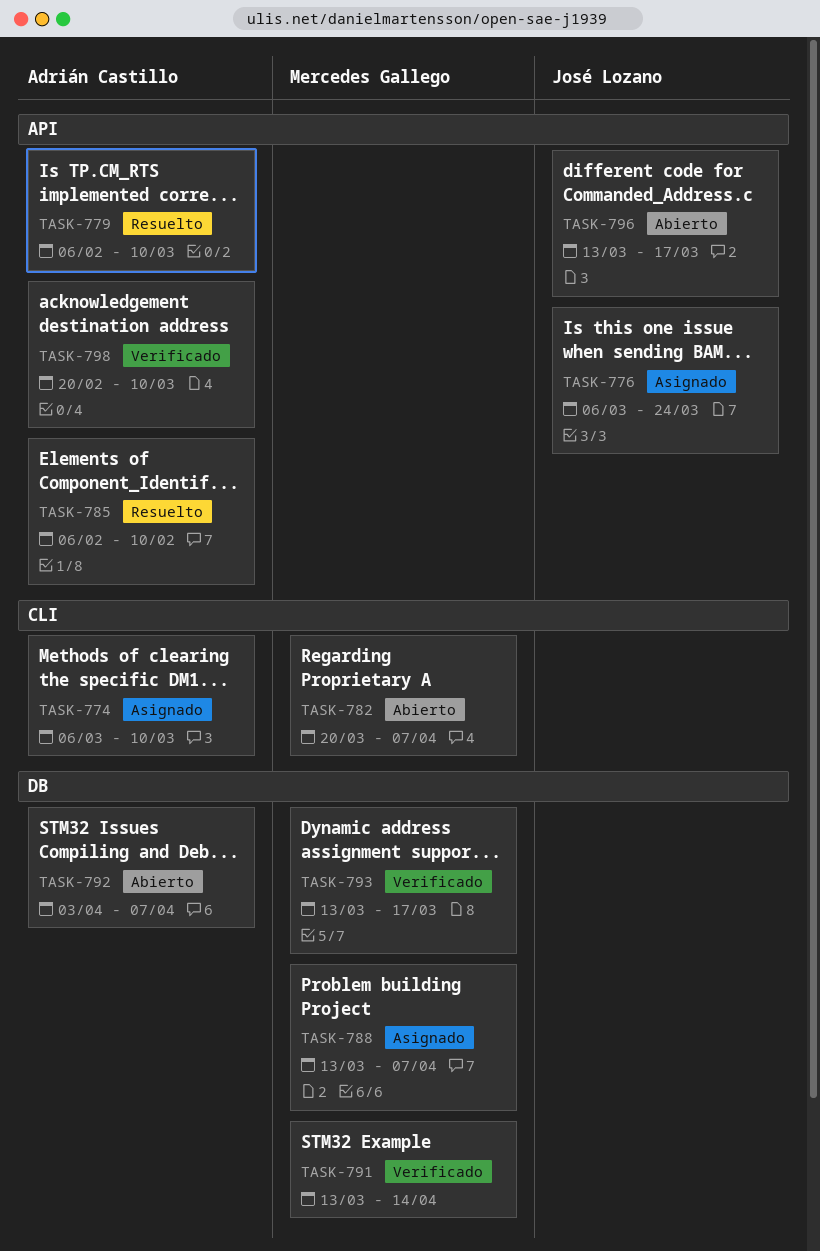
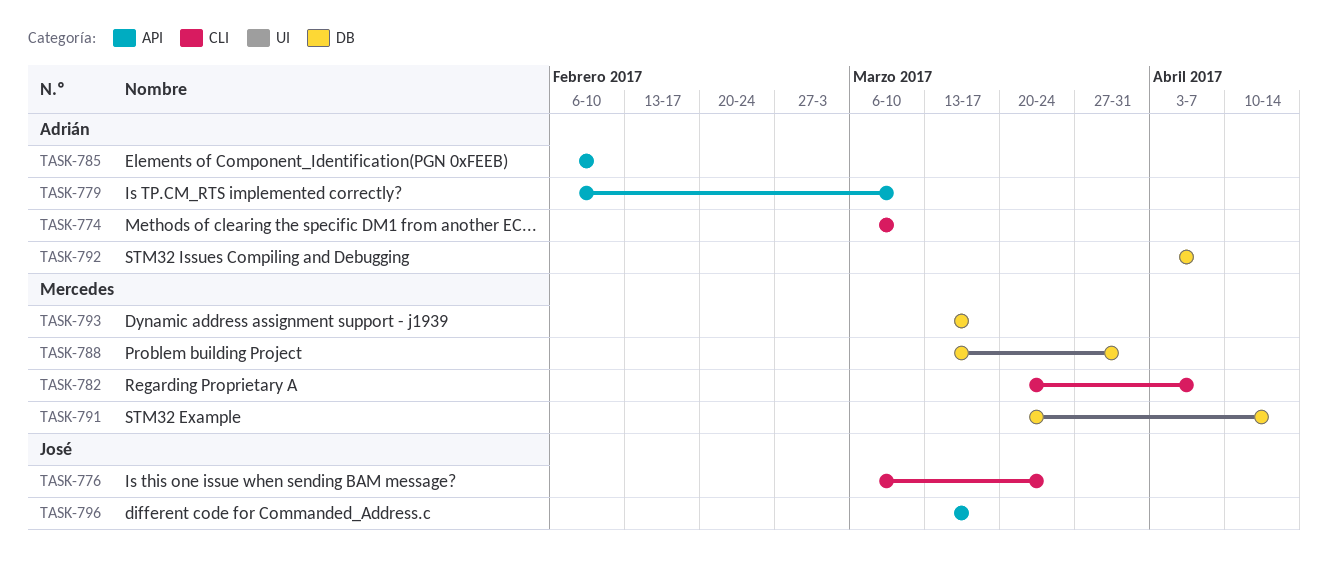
TASK-776, label: API -> CLI
TASK-788, due: Apr 7 -> Mar 31
TASK-791, start: Mar 13 -> Mar 20
TASK-798: present -> none

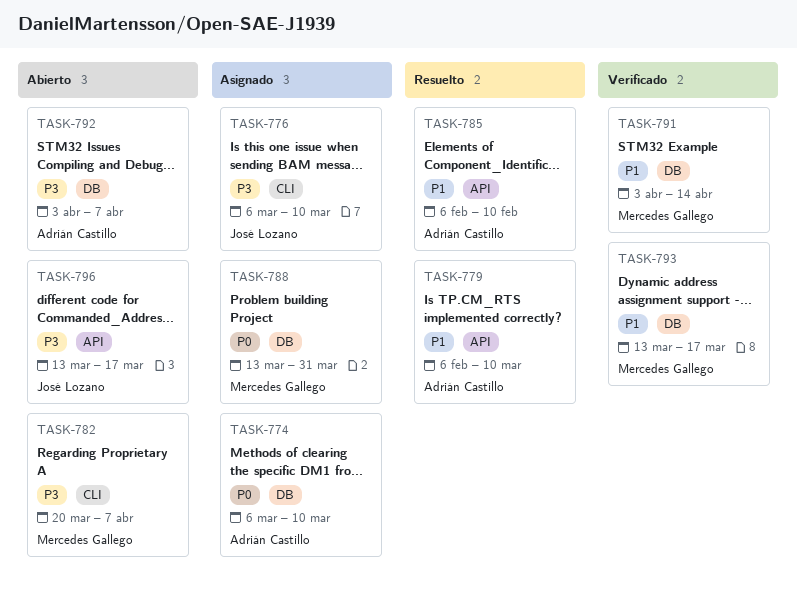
TASK-774, label: CLI -> DB
TASK-776, due: Mar 24 -> Mar 10
TASK-791, start: Mar 20 -> Apr 3

